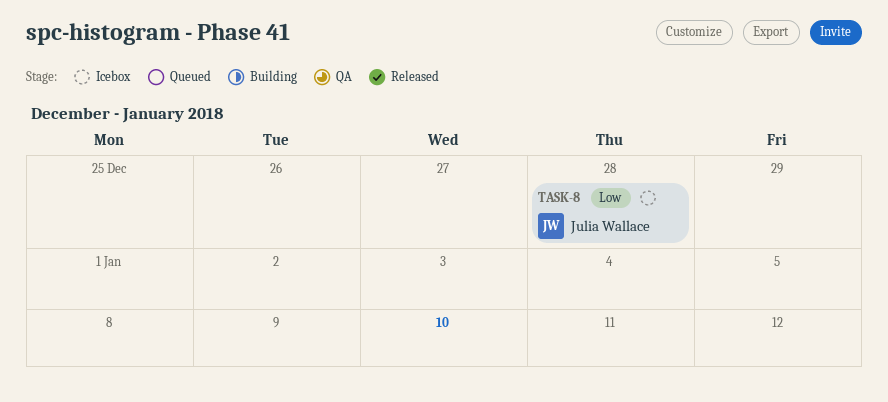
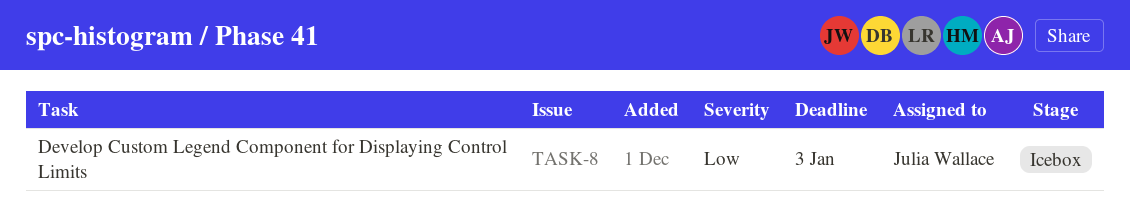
TASK-8, due: Dec 28 -> Jan 3

